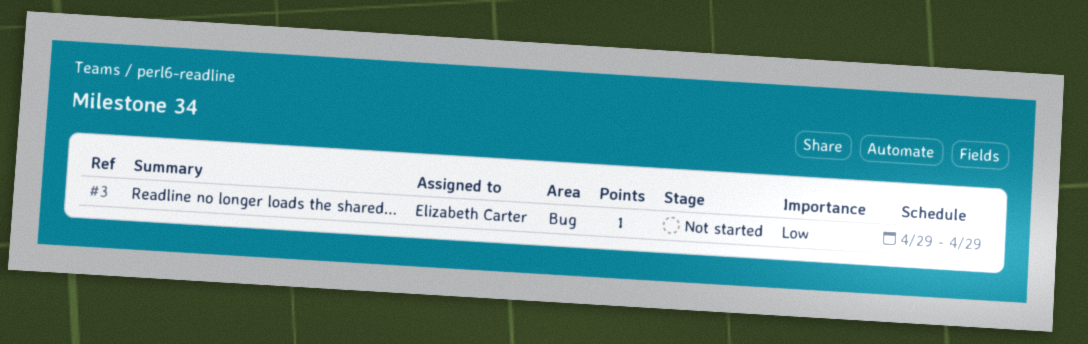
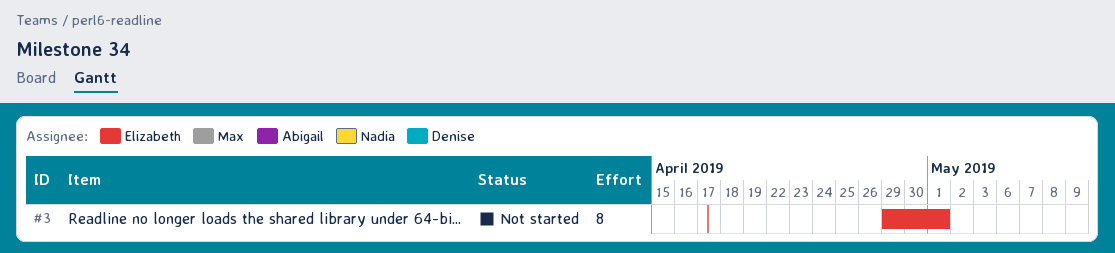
#3, estimate: 1 -> 8
#3, due: Apr 29 -> May 1

